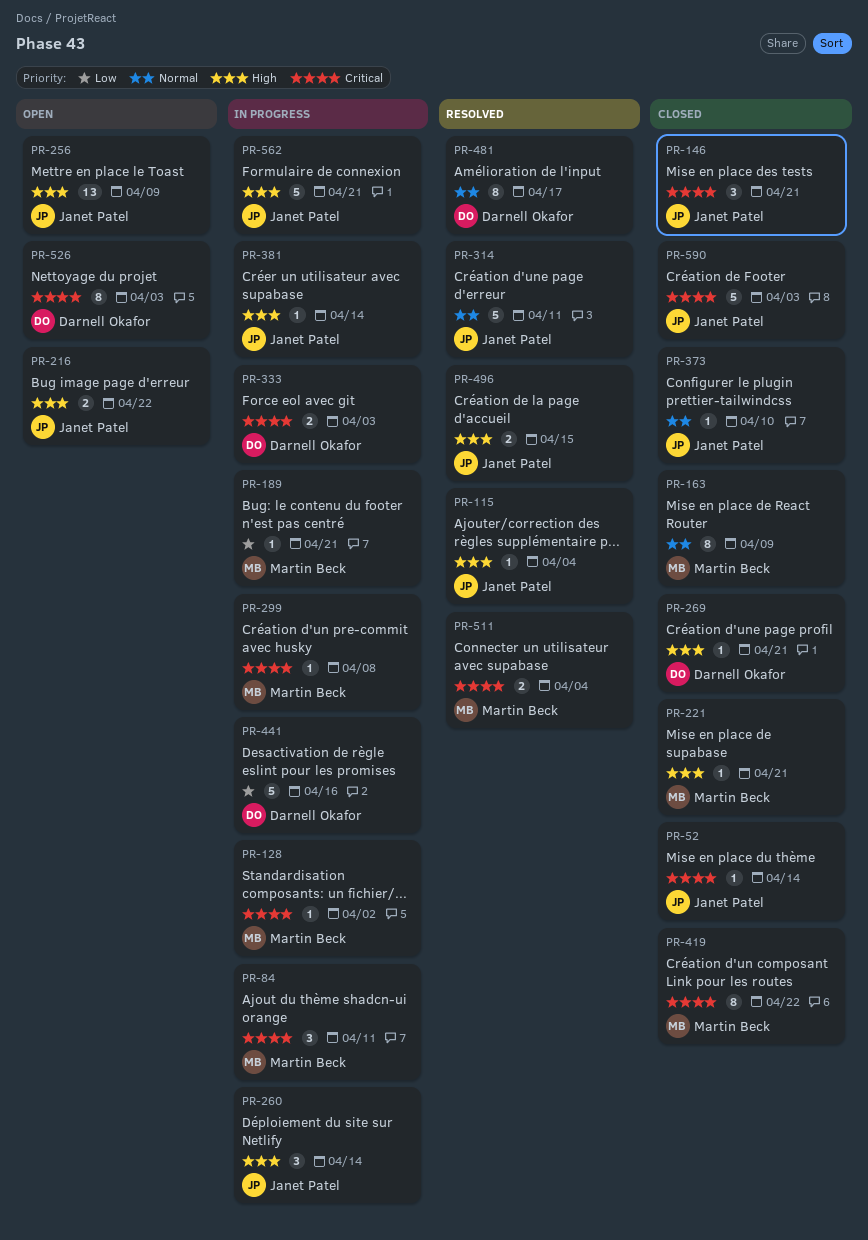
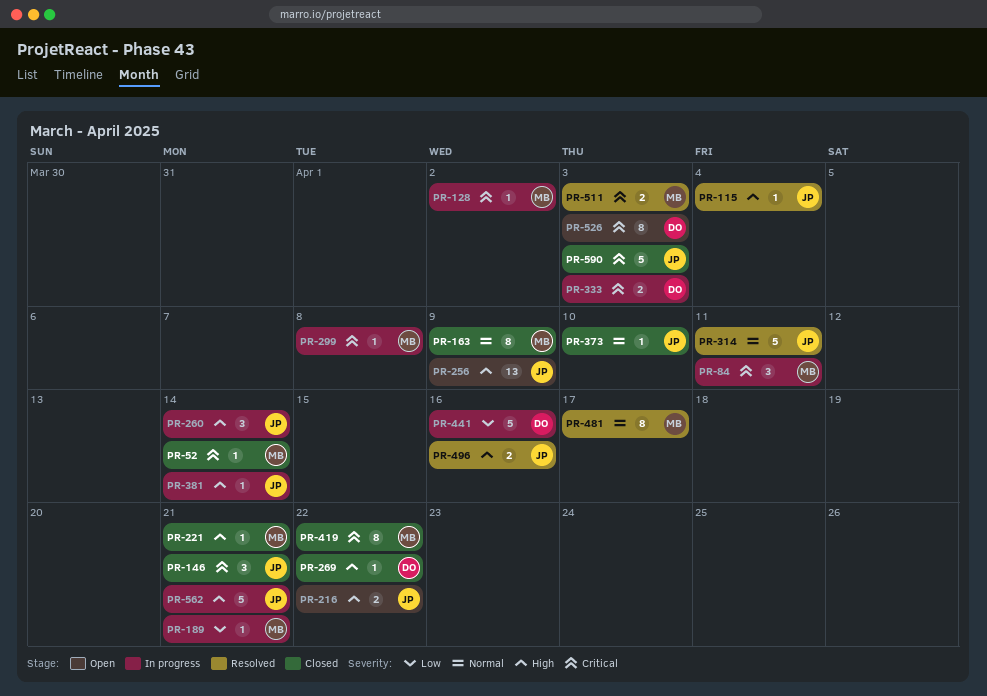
PR-52, owner: Janet Patel -> Martin Beck
PR-269, due: Apr 21 -> Apr 22
PR-481, owner: Darnell Okafor -> Martin Beck
PR-496, due: Apr 15 -> Apr 16
PR-511, due: Apr 4 -> Apr 3

